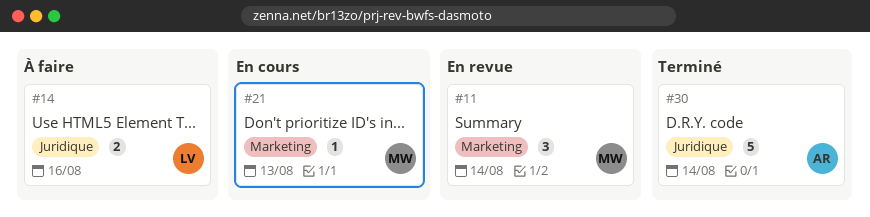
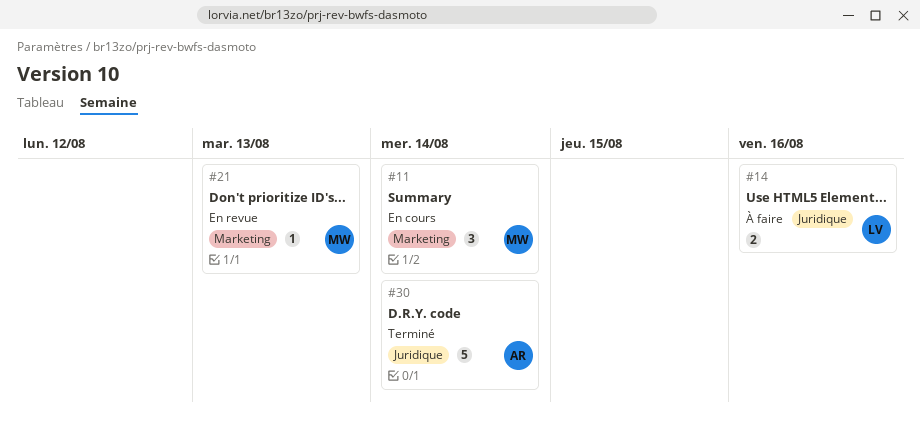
#11, status: En revue -> En cours
#21, status: En cours -> En revue

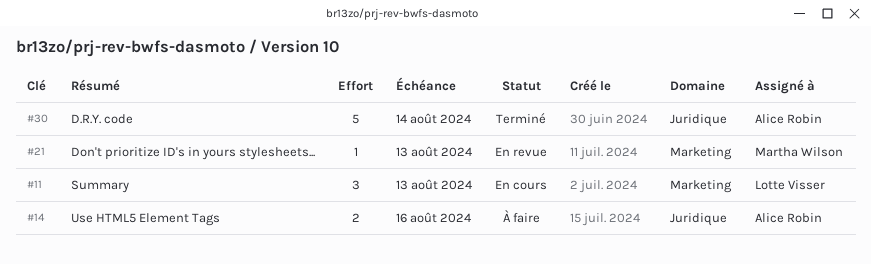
#11, owner: Martha Wilson -> Lotte Visser
#11, due: Aug 14 -> Aug 13
#14, owner: Lotte Visser -> Alice Robin

